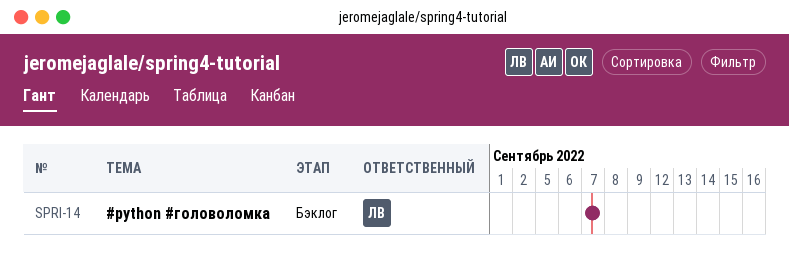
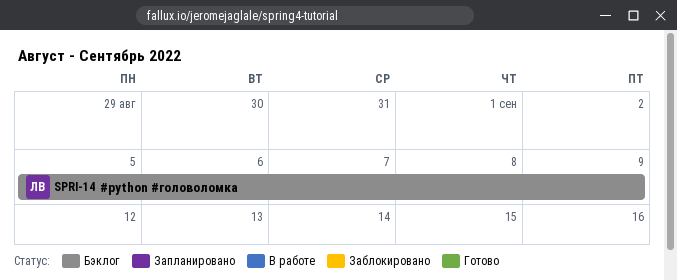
SPRI-14, start: Sep 7 -> Sep 5
SPRI-14, due: Sep 7 -> Sep 9

